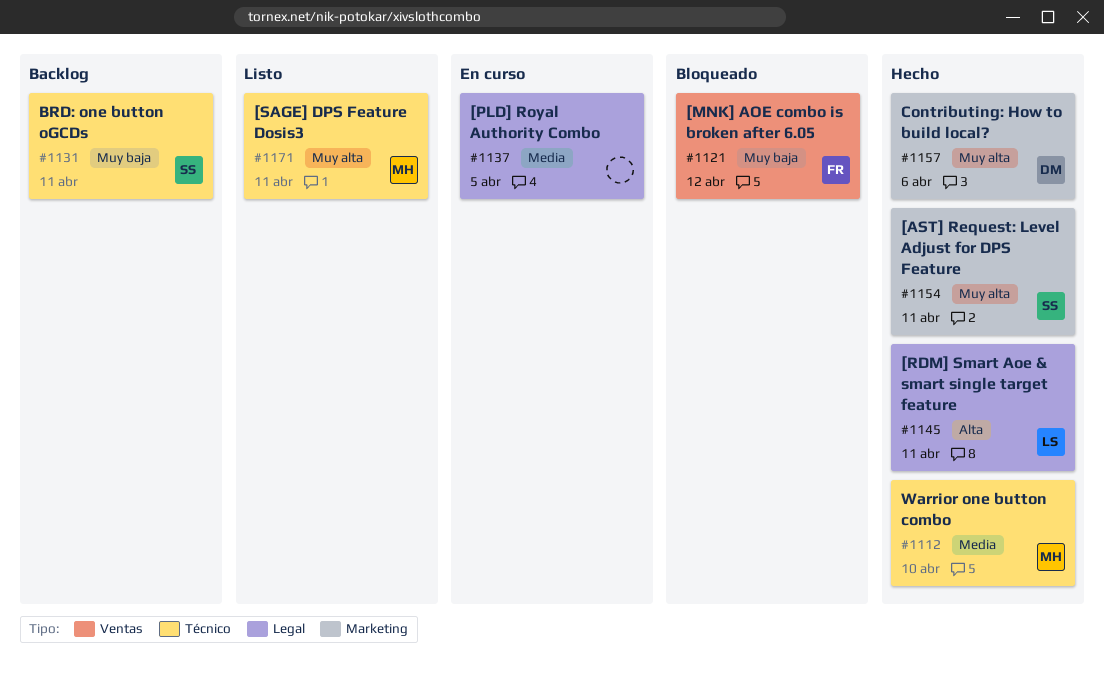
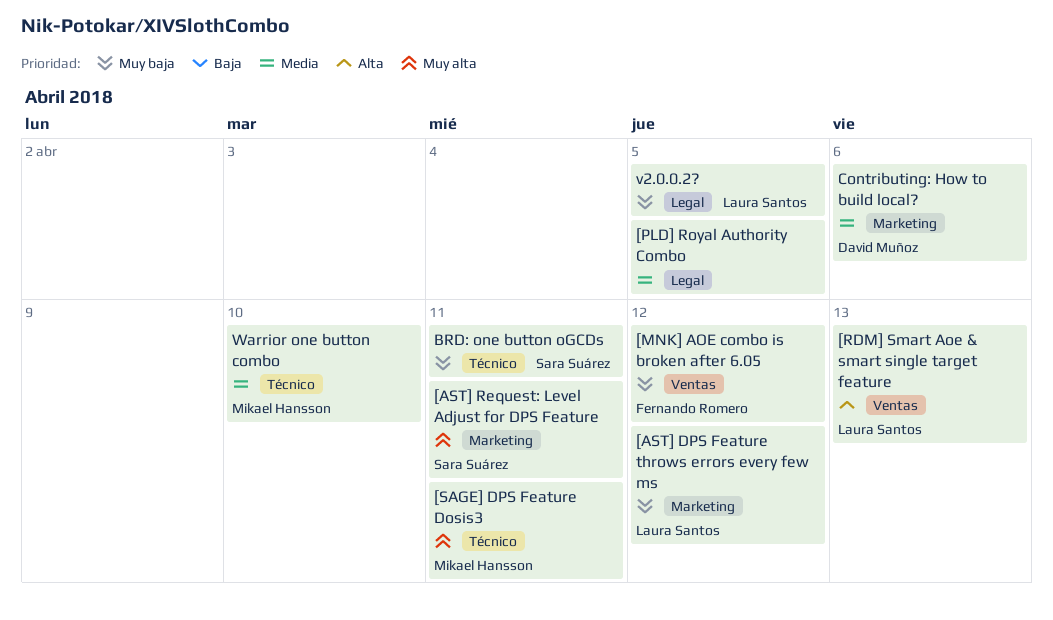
[AST] DPS Feature throws errors every few ms: none -> present
[RDM] Smart Aoe & smart single target feature, label: Legal -> Ventas
[RDM] Smart Aoe & smart single target feature, due: Apr 11 -> Apr 13
Contributing: How to build local?, priority: Muy alta -> Media
v2.0.0.2?: none -> present

